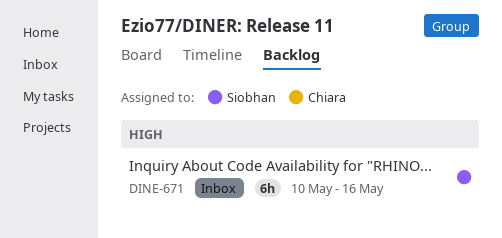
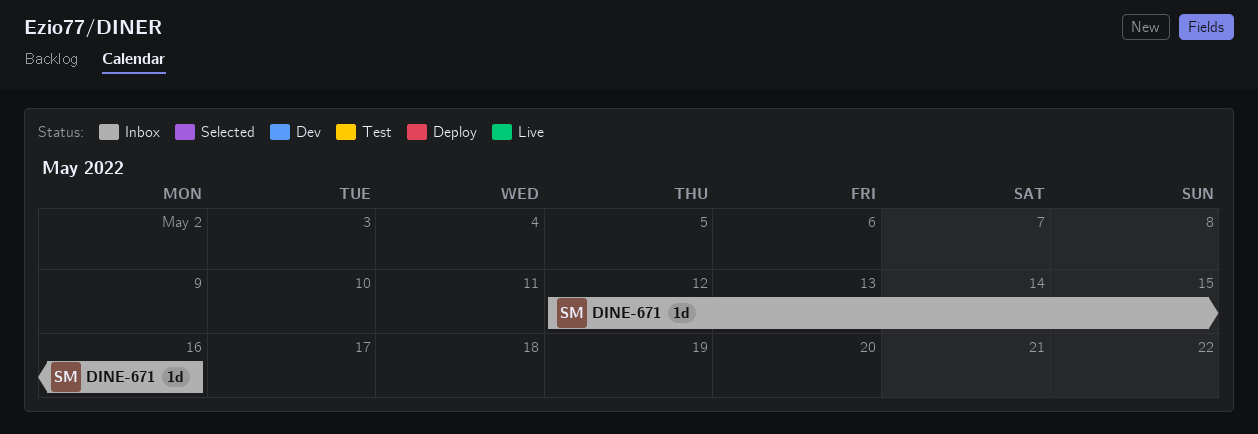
DINE-671, estimate: 6h -> 1d
DINE-671, start: May 10 -> May 12

